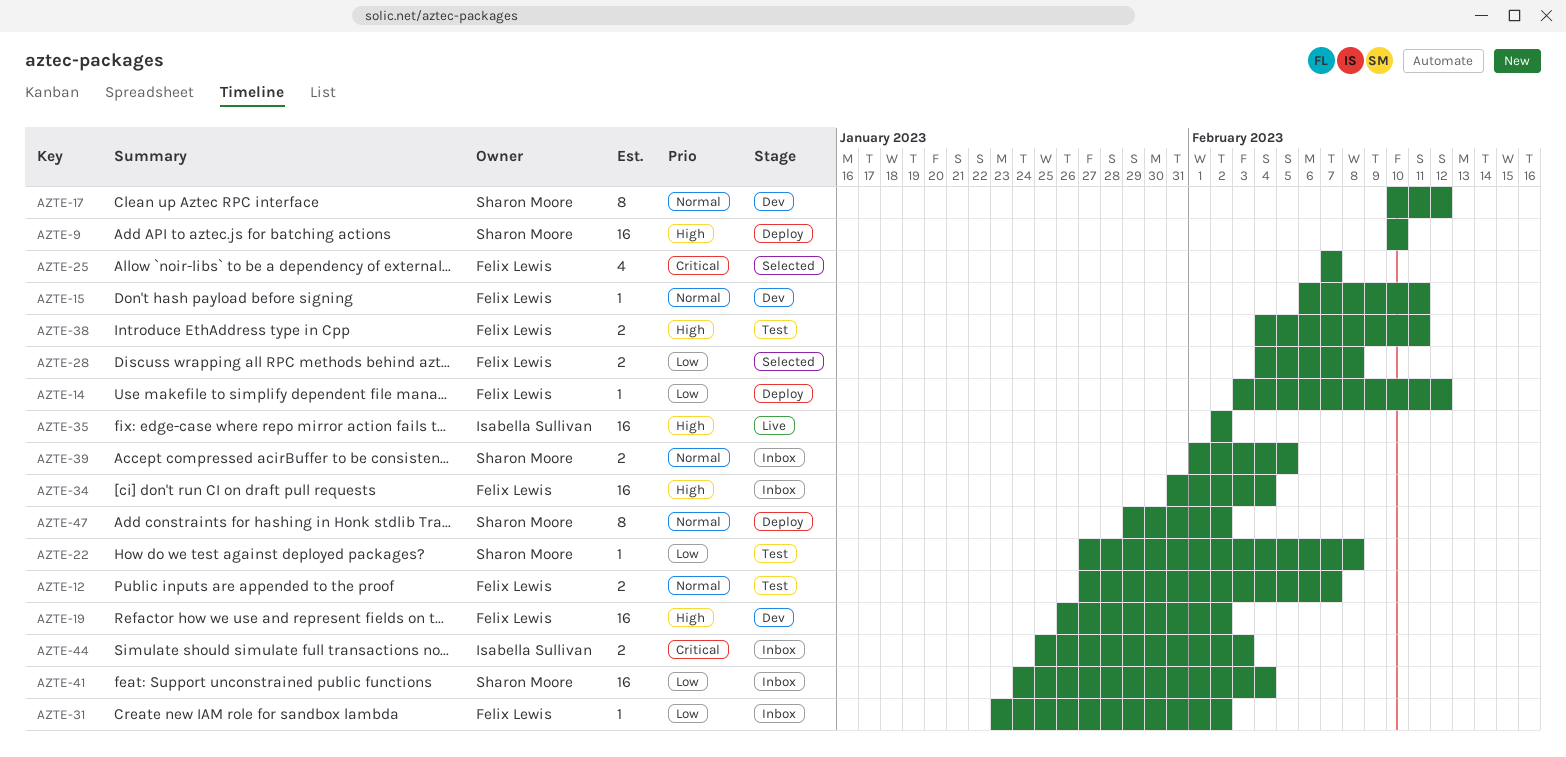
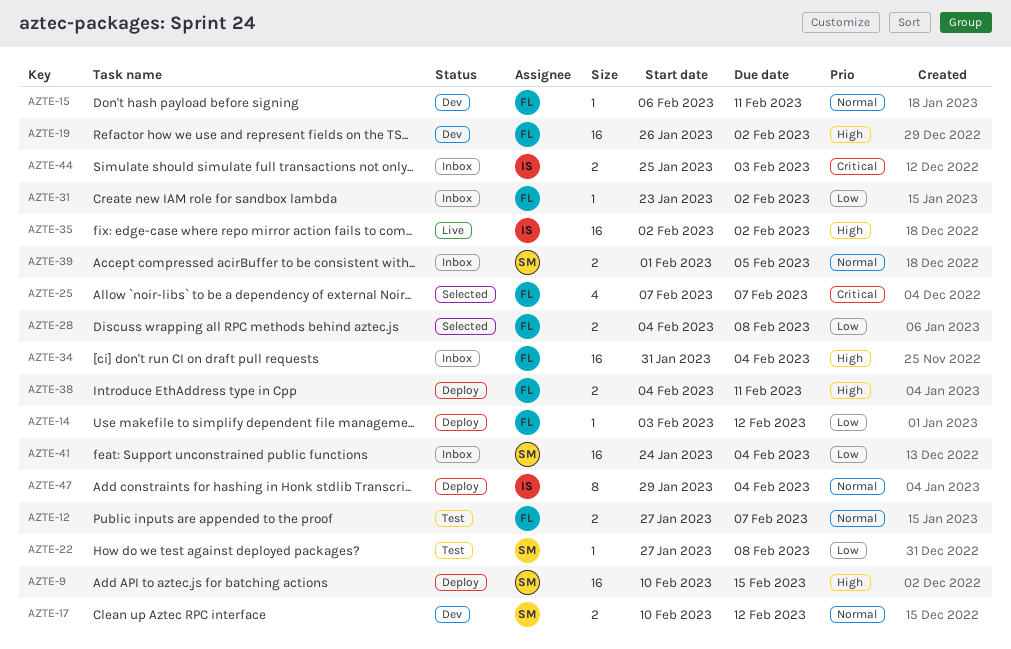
AZTE-9, due: Feb 10 -> Feb 15
AZTE-17, estimate: 8 -> 2
AZTE-38, status: Test -> Deploy
AZTE-47, owner: Sharon Moore -> Isabella Sullivan
AZTE-47, due: Feb 2 -> Feb 4

